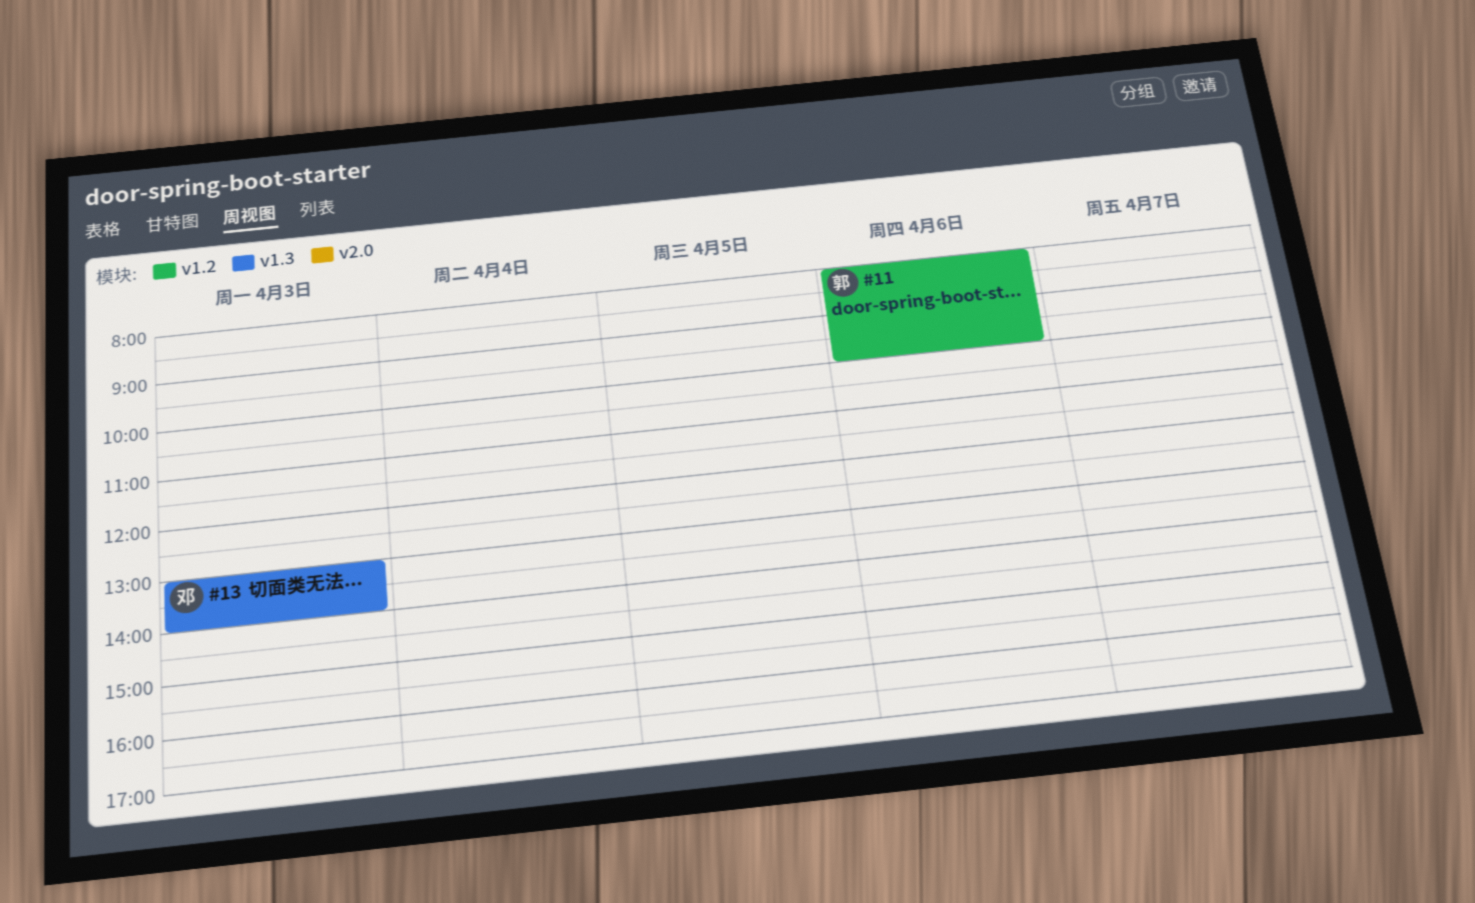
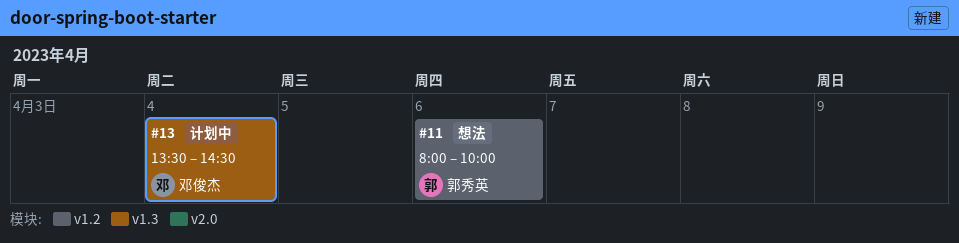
#13, day: Apr 3 -> Apr 4
#13, begins: 13:00 -> 13:30
#13, ends: 14:00 -> 14:30

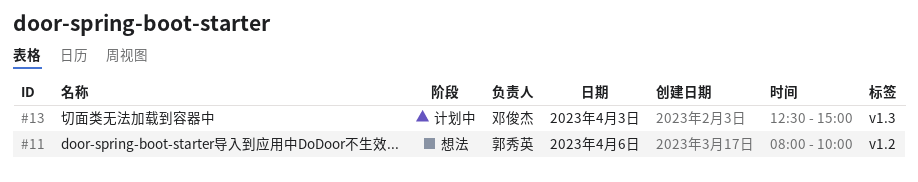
#13, day: Apr 4 -> Apr 3
#13, begins: 13:30 -> 12:30
#13, ends: 14:30 -> 15:00

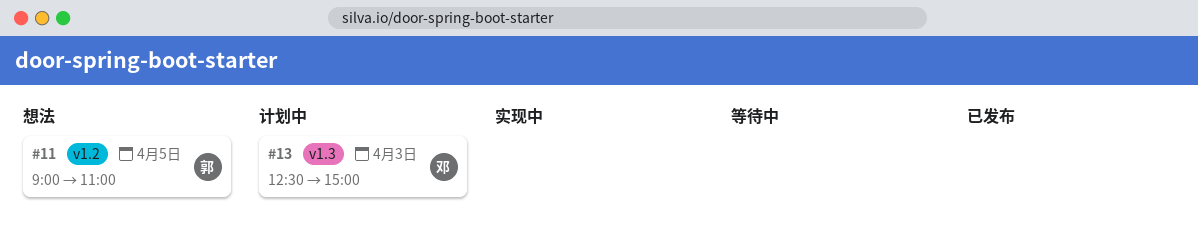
#11, day: Apr 6 -> Apr 5
#11, begins: 08:00 -> 09:00
#11, ends: 10:00 -> 11:00

